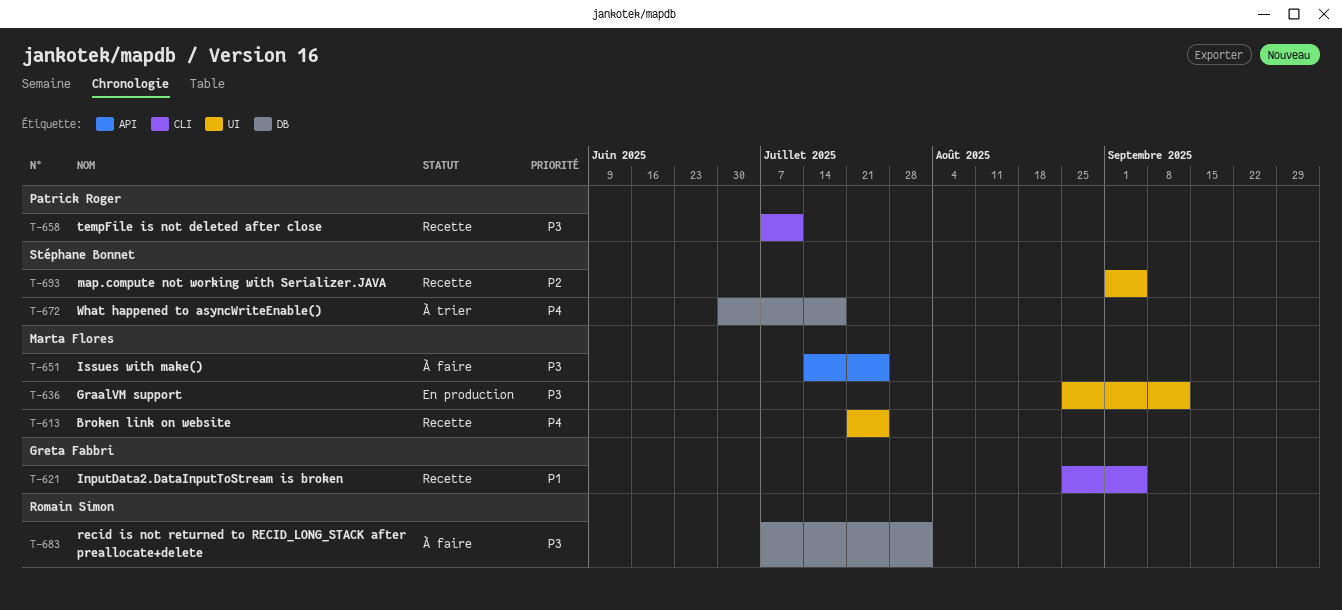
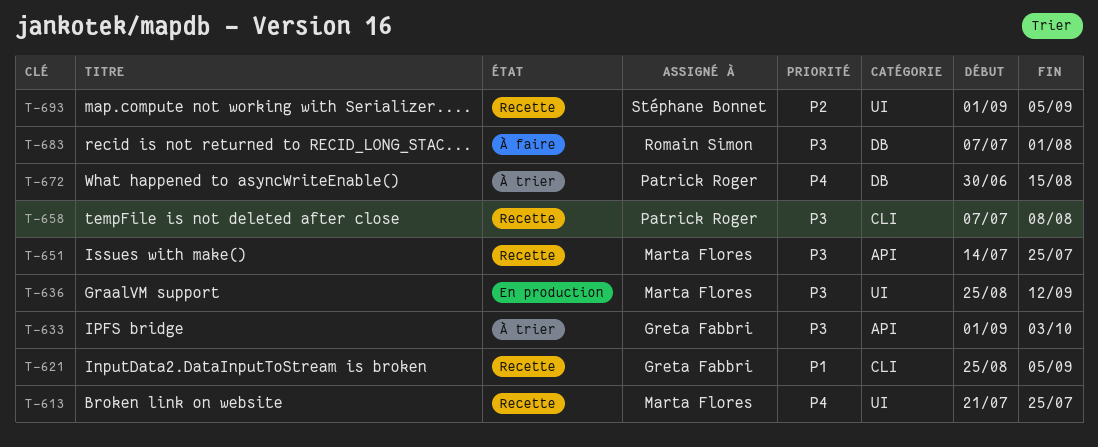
T-633: none -> present
T-651, status: À faire -> Recette
T-658, due: Jul 11 -> Aug 8
T-672, owner: Stéphane Bonnet -> Patrick Roger
T-672, due: Jul 18 -> Aug 15

